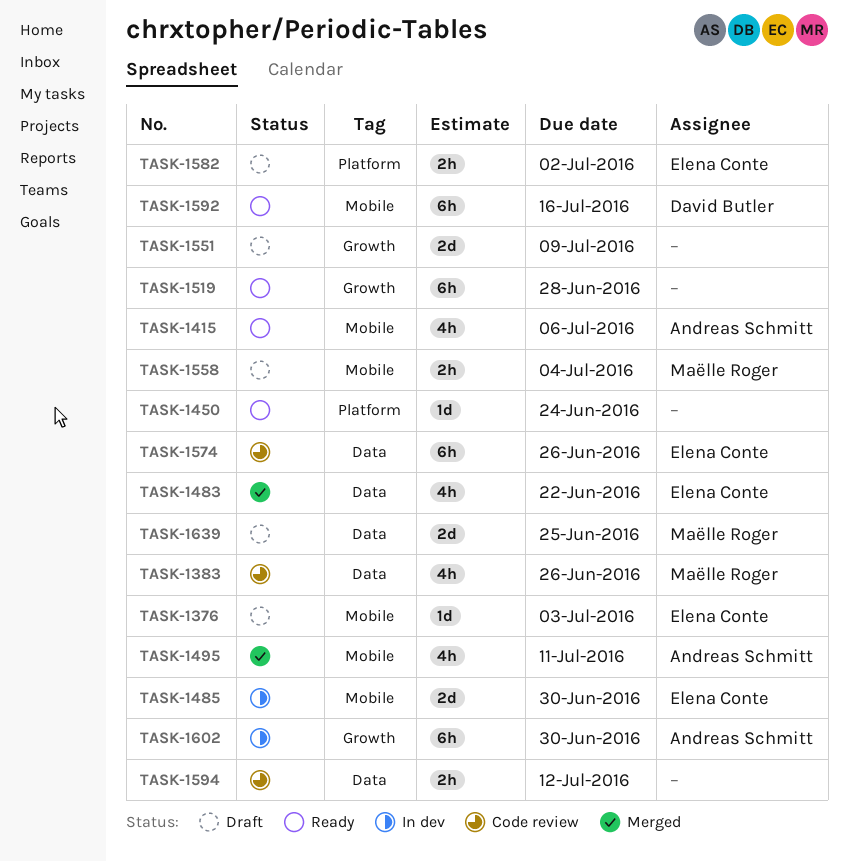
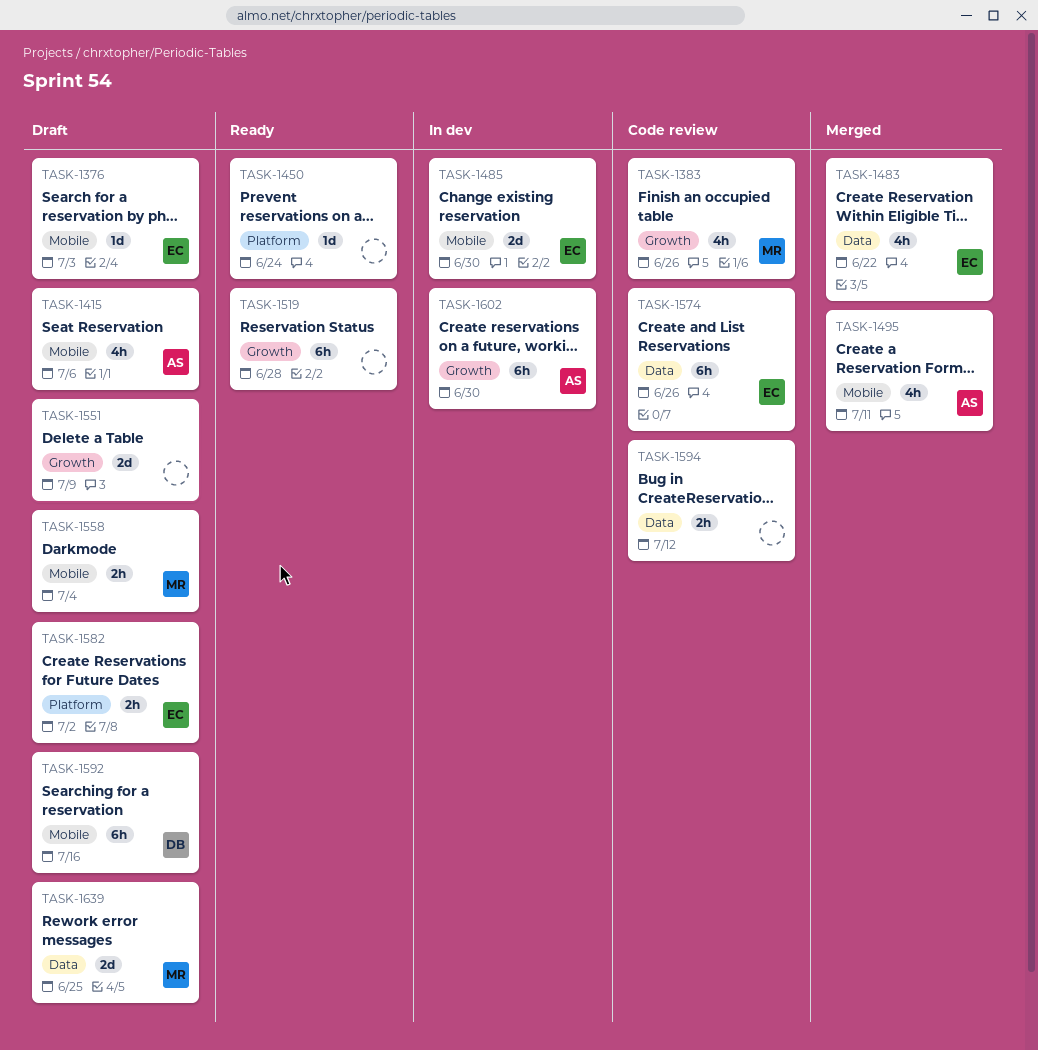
TASK-1383, label: Data -> Growth
TASK-1415, status: Ready -> Draft
TASK-1592, status: Ready -> Draft

